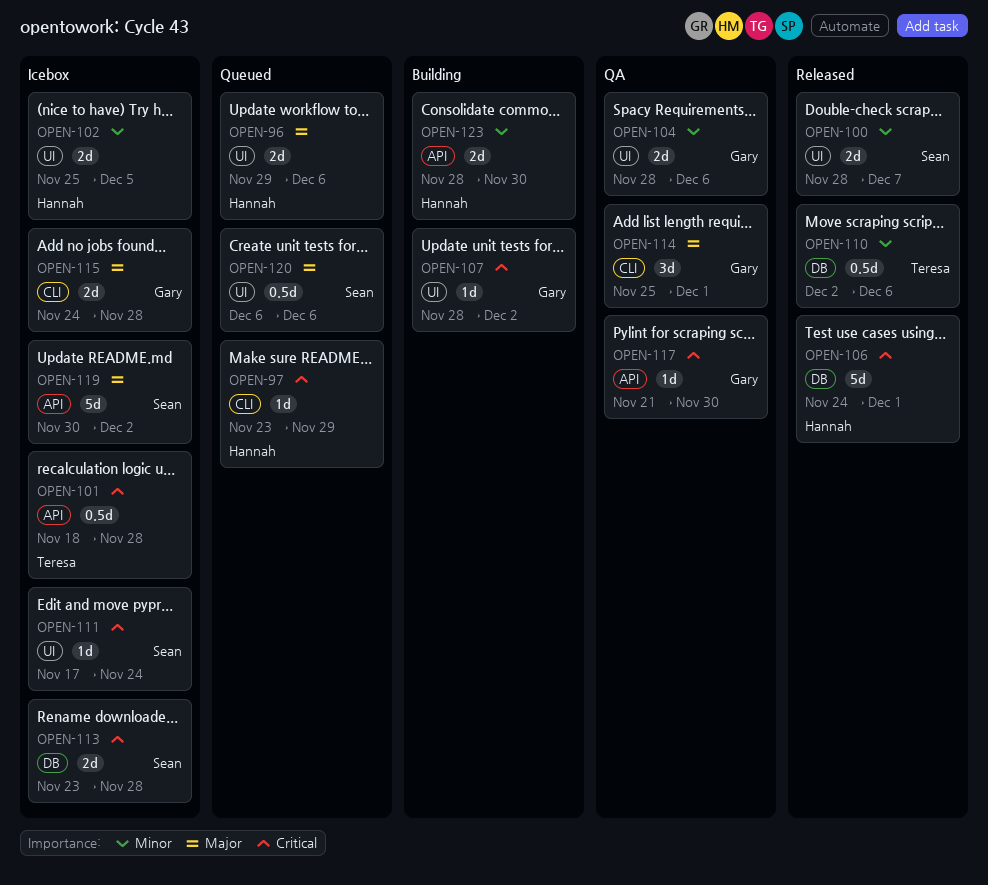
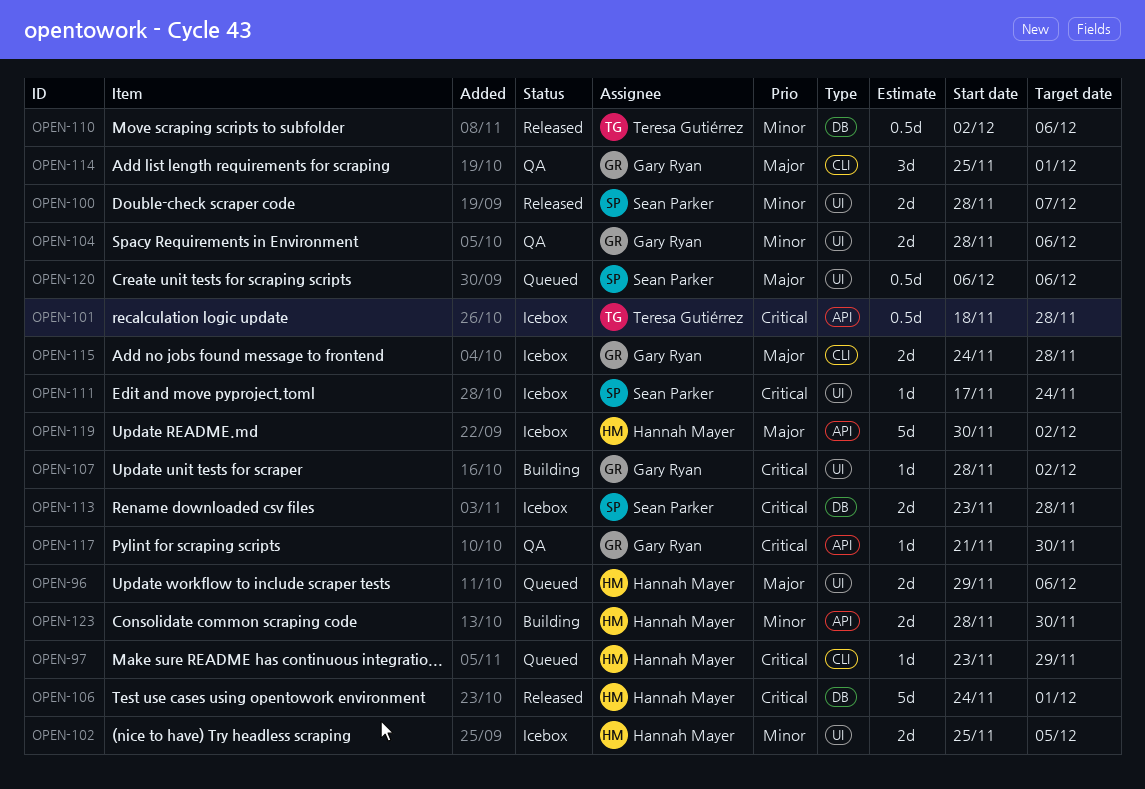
OPEN-119, owner: Sean Parker -> Hannah Mayer

